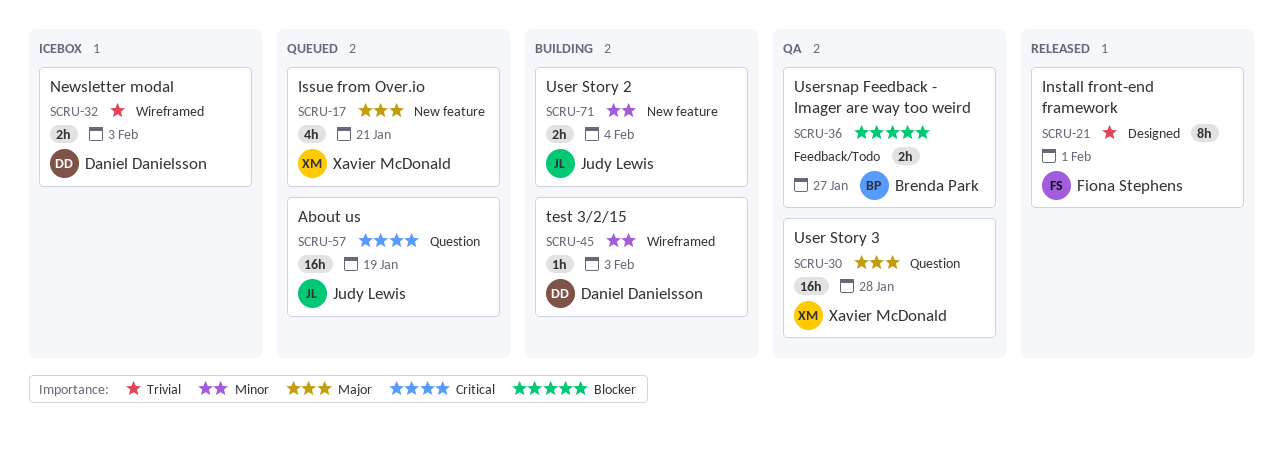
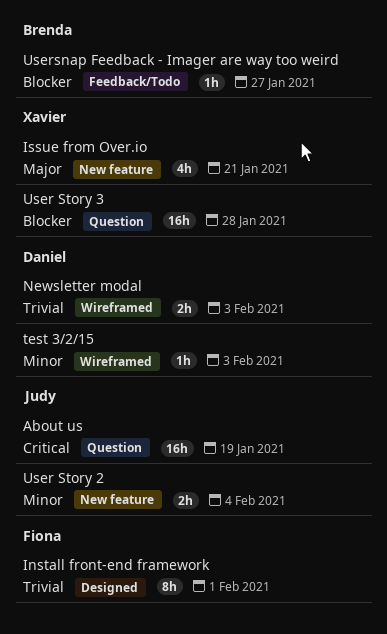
User Story 3, priority: Major -> Blocker
Usersnap Feedback - Imager are way too weird, estimate: 2h -> 1h

